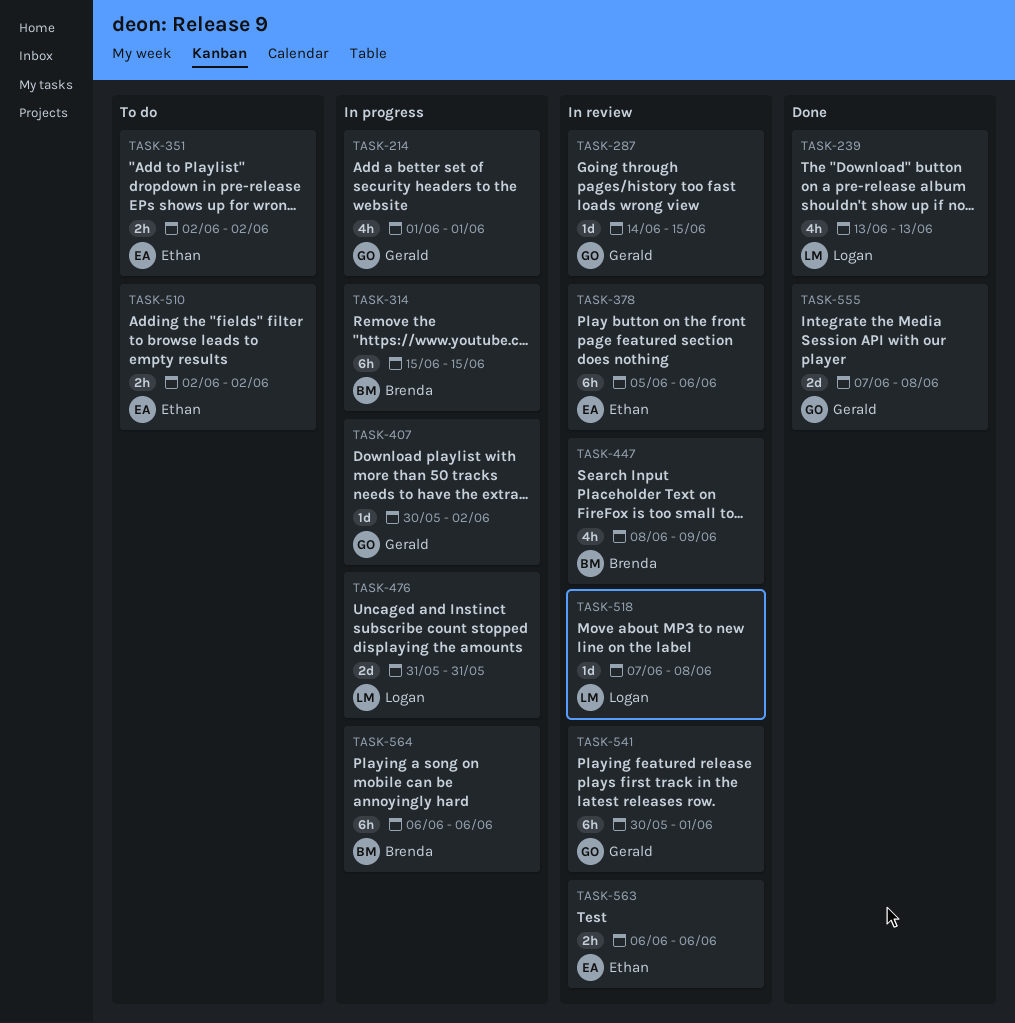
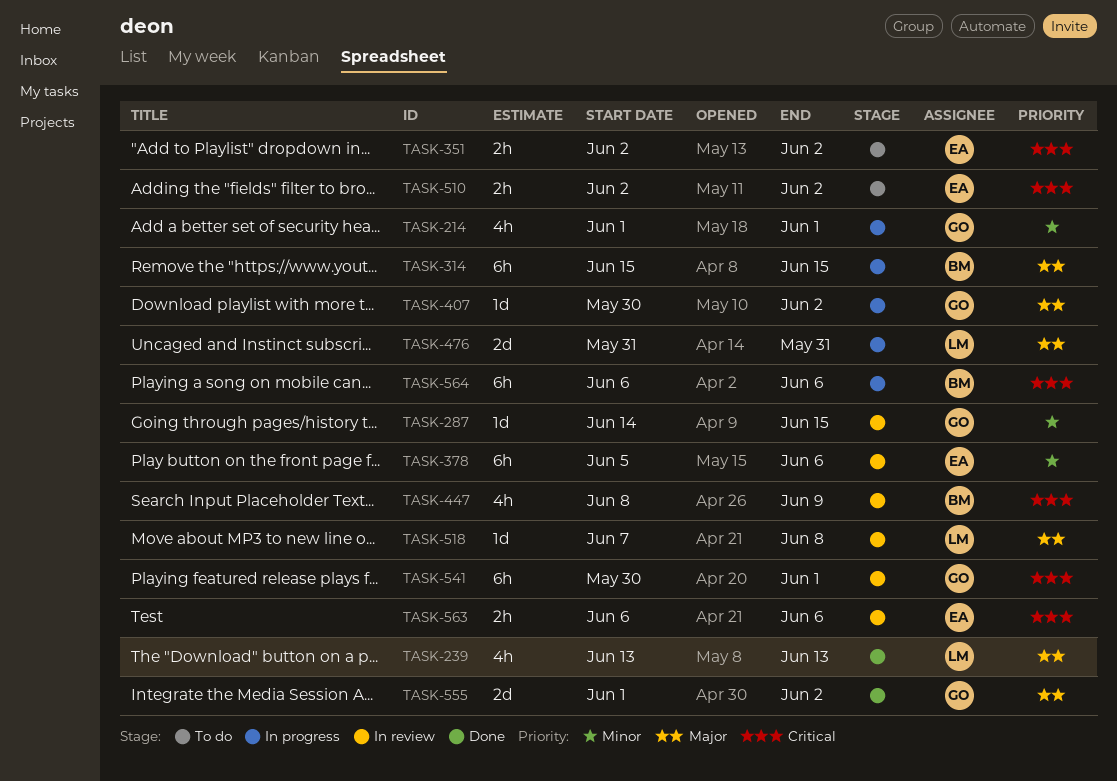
TASK-555, start: Jun 7 -> Jun 1
TASK-555, due: Jun 8 -> Jun 2

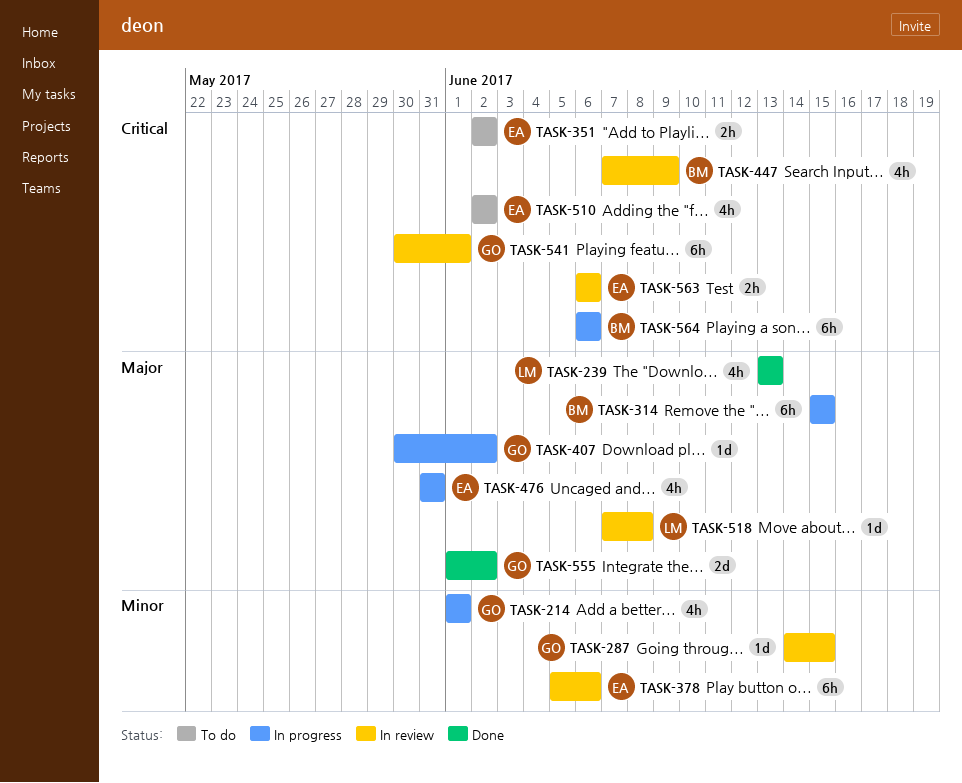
TASK-447, start: Jun 8 -> Jun 7
TASK-476, owner: LM -> EA
TASK-476, estimate: 2d -> 4h
TASK-510, estimate: 2h -> 4h

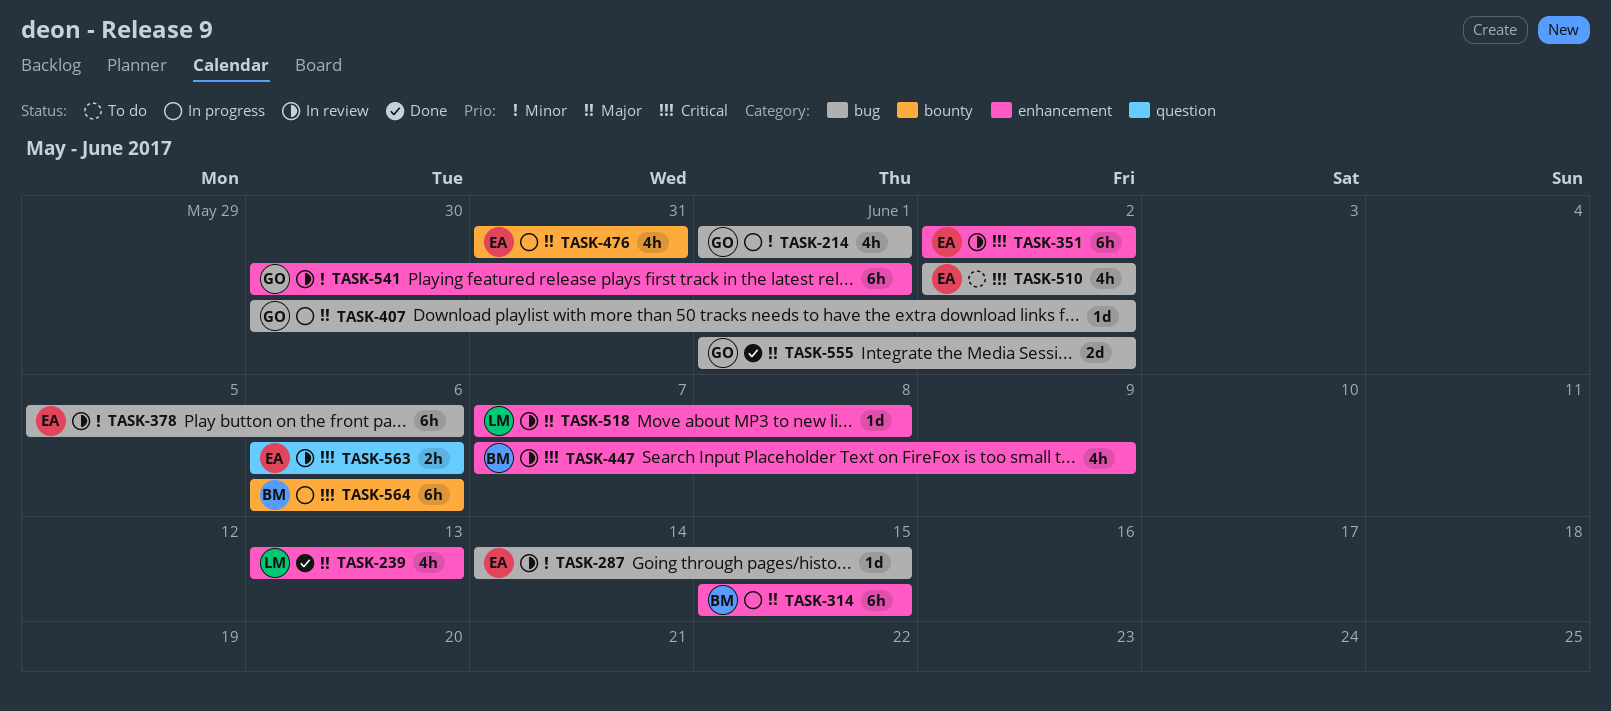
TASK-287, owner: GO -> EA
TASK-351, status: To do -> In review
TASK-351, estimate: 2h -> 6h
TASK-541, priority: Critical -> Minor

